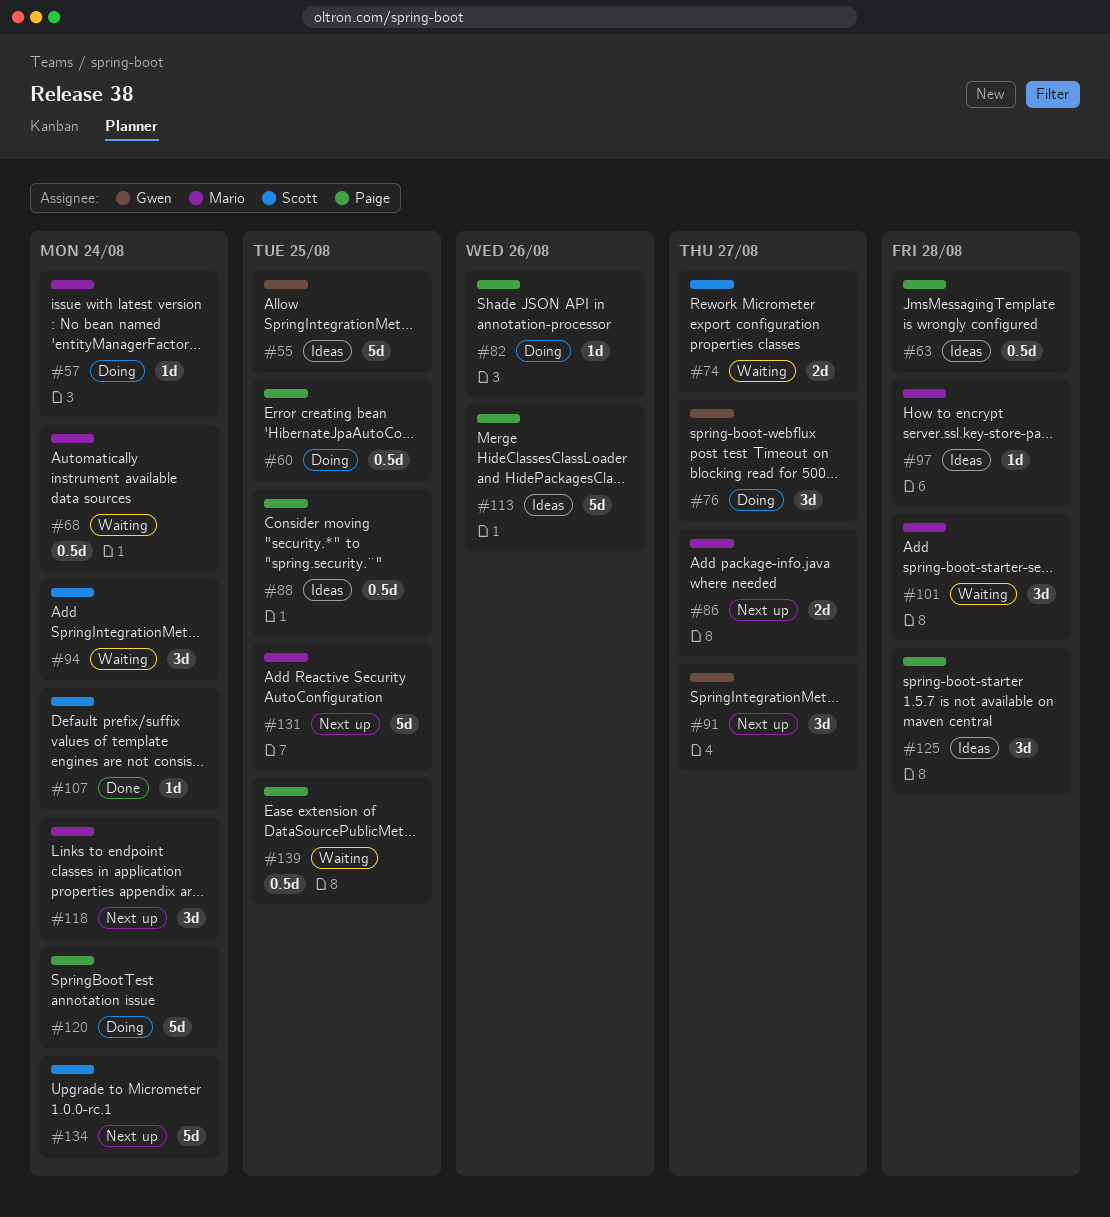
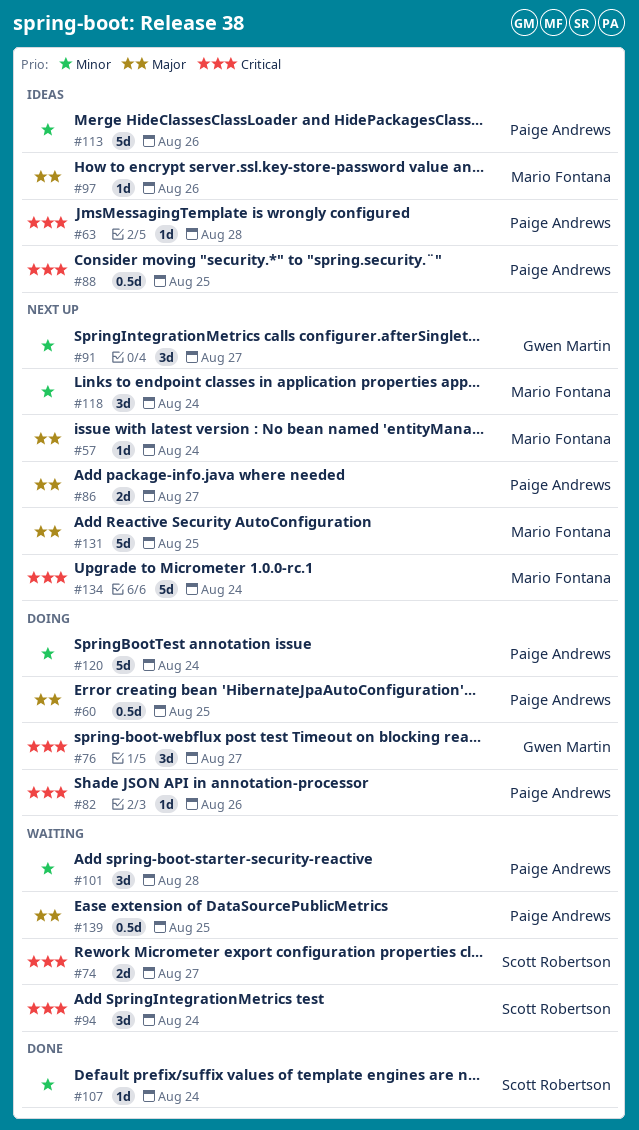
#55: present -> none
#57, status: Doing -> Next up
#63, estimate: 0.5d -> 1d
#68: present -> none
#86, owner: Mario Fontana -> Paige Andrews
#97, due: Aug 28 -> Aug 26
#101, owner: Mario Fontana -> Paige Andrews
#125: present -> none
#134, owner: Scott Robertson -> Mario Fontana

